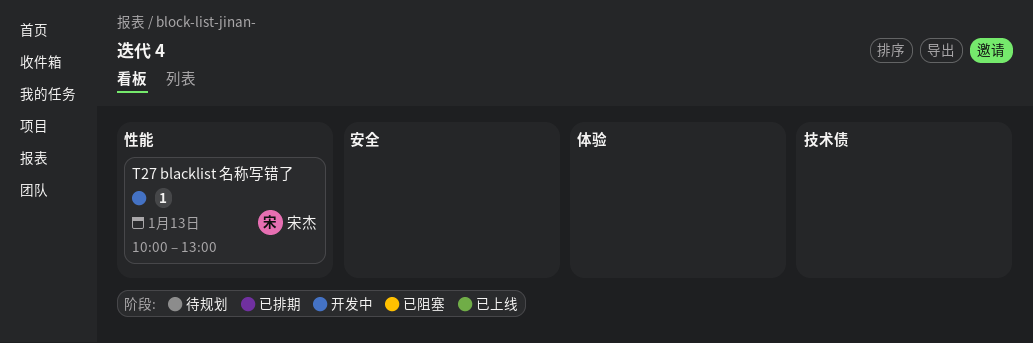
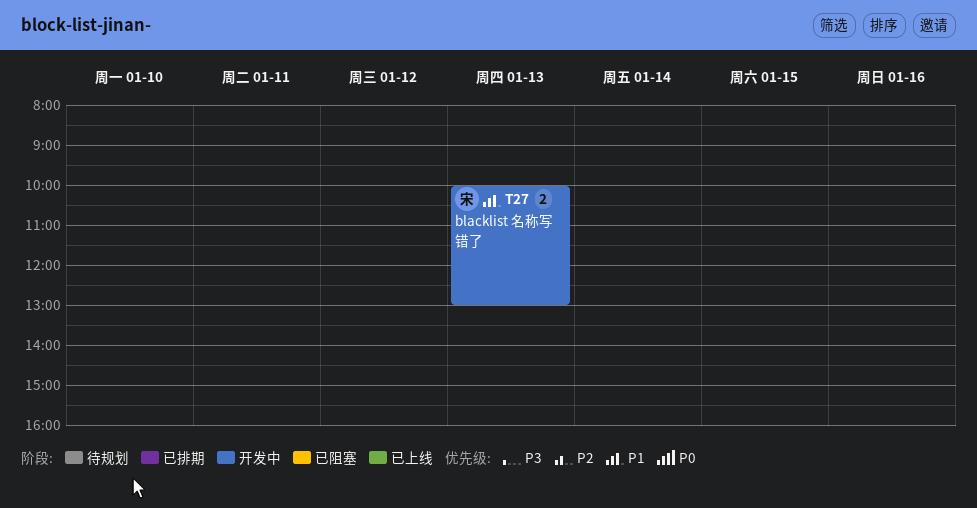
T27, estimate: 1 -> 2

